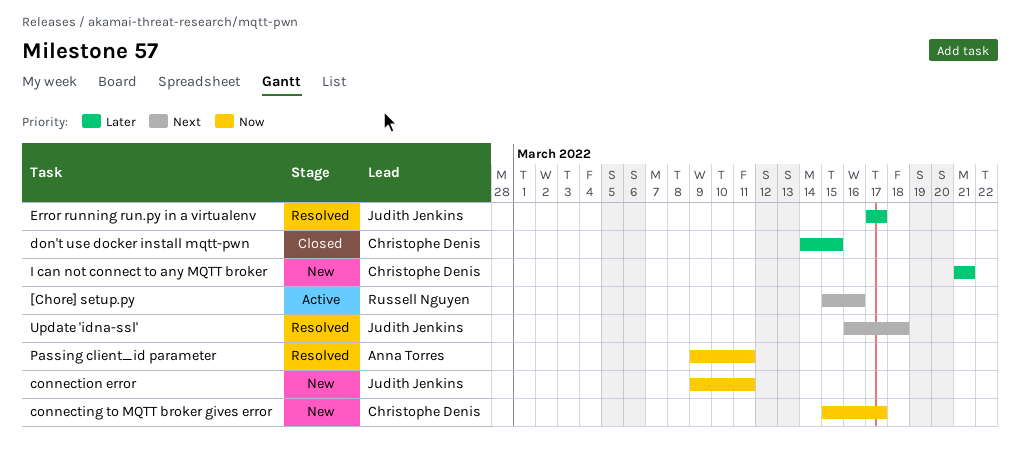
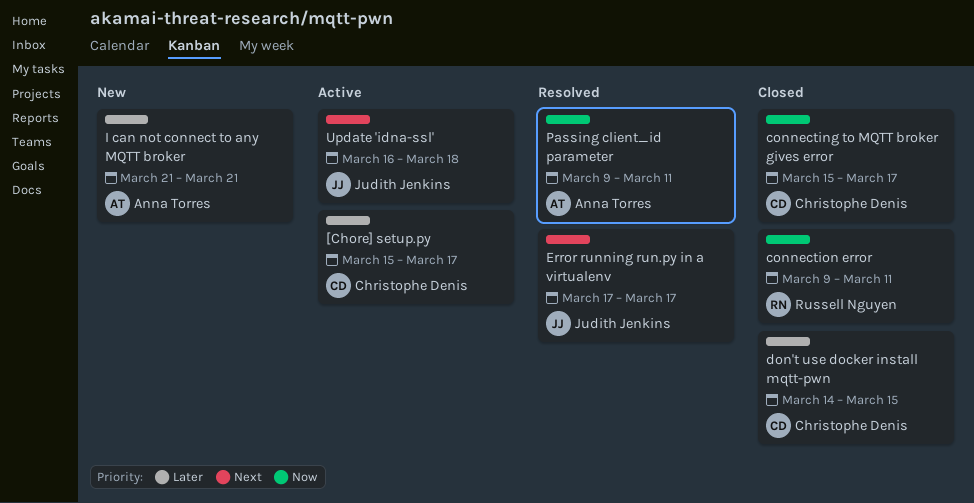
[Chore] setup.py, owner: Russell Nguyen -> Christophe Denis
[Chore] setup.py, priority: Next -> Later
[Chore] setup.py, due: Mar 16 -> Mar 17
connecting to MQTT broker gives error, status: New -> Closed
connection error, status: New -> Closed
connection error, owner: Judith Jenkins -> Russell Nguyen
Error running run.py in a virtualenv, priority: Later -> Next
I can not connect to any MQTT broker, owner: Christophe Denis -> Anna Torres
Update 'idna-ssl', status: Resolved -> Active

